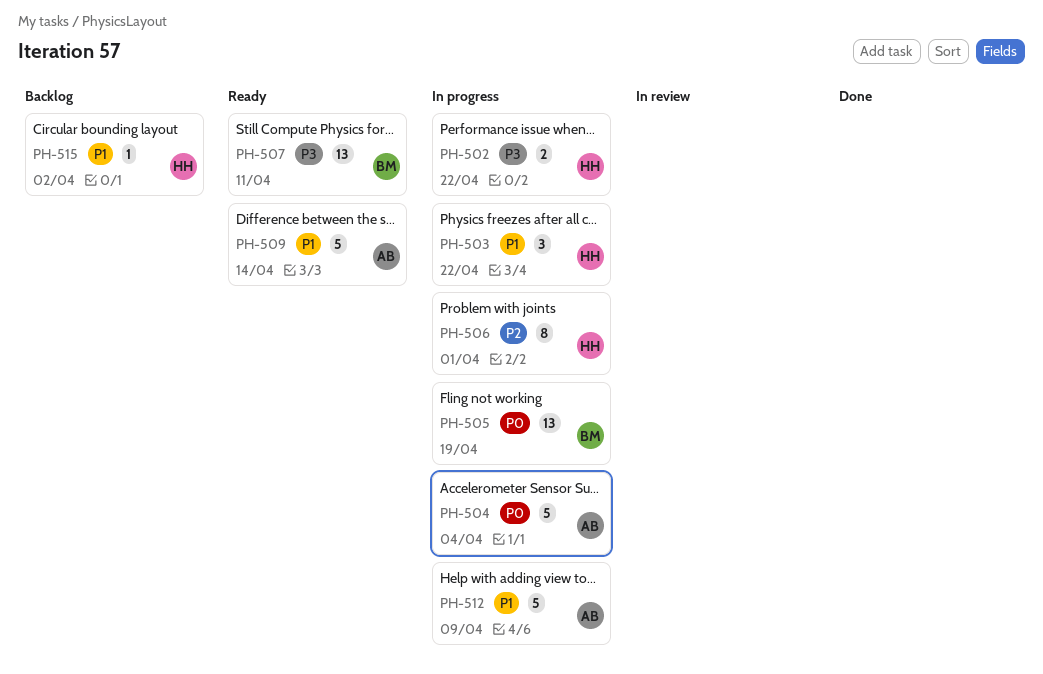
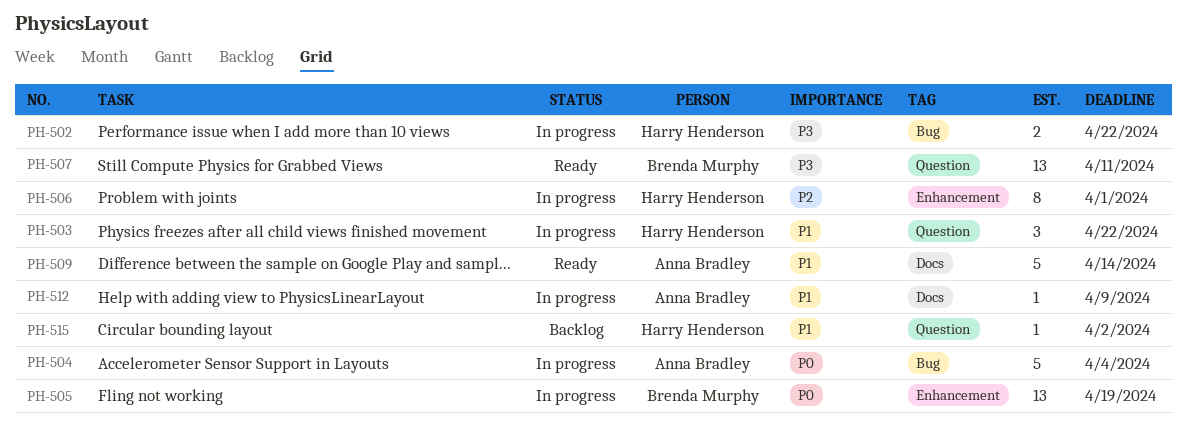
PH-512, estimate: 5 -> 1

